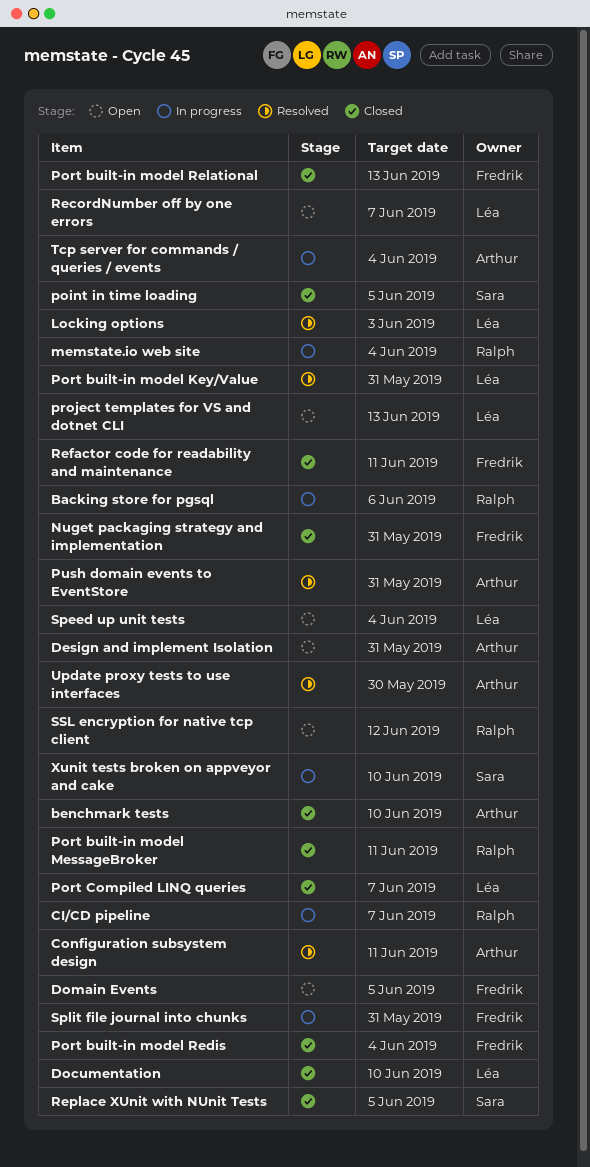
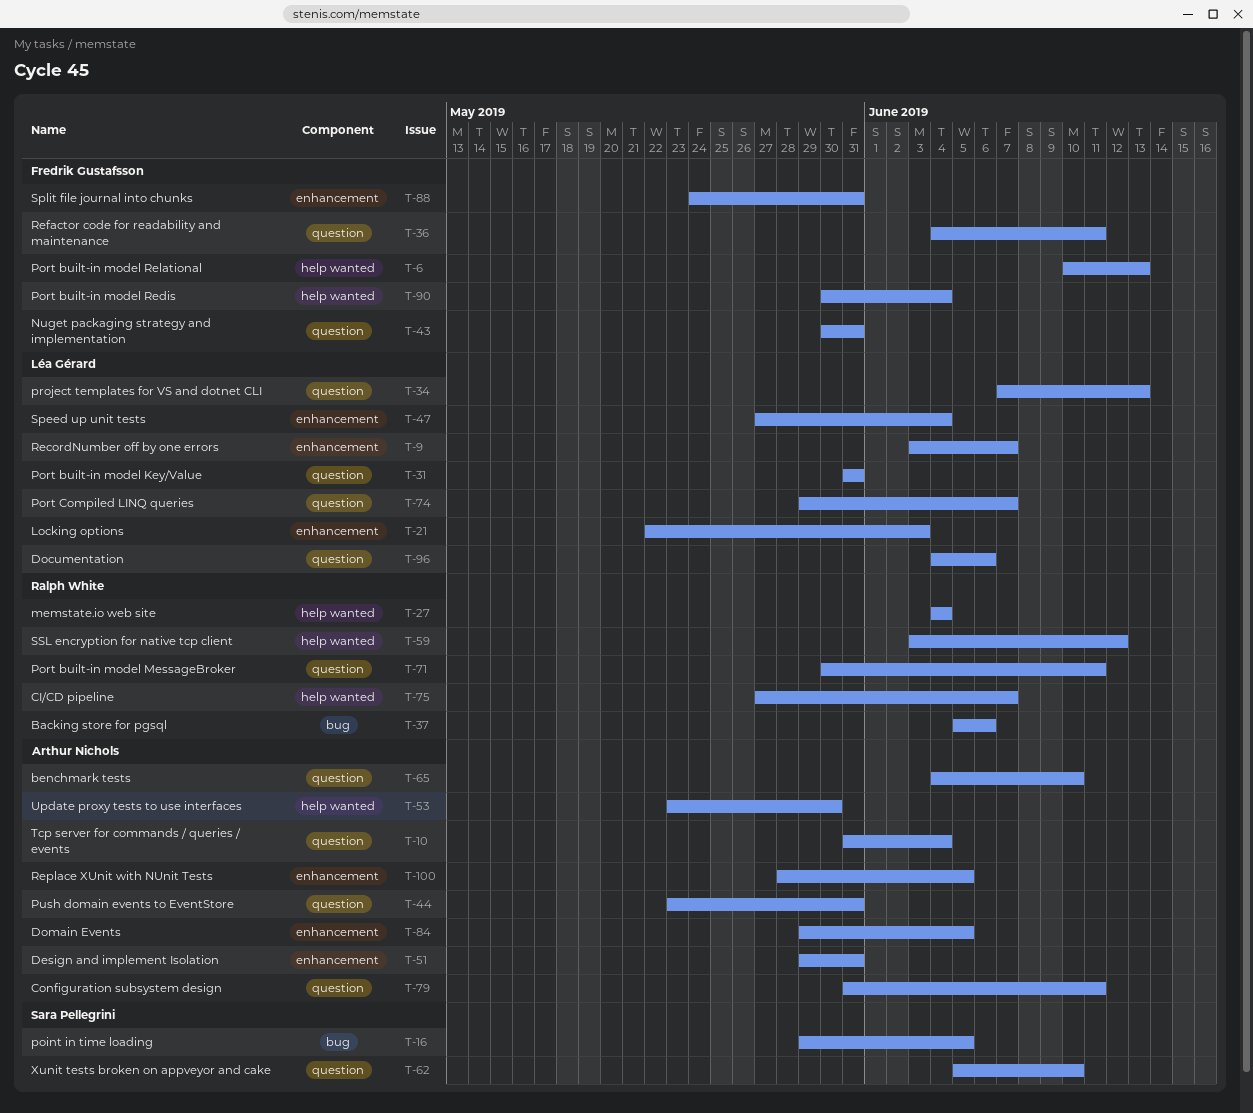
Documentation, due: Jun 10 -> Jun 6
Domain Events, owner: Fredrik Gustafsson -> Arthur Nichols
Replace XUnit with NUnit Tests, owner: Sara Pellegrini -> Arthur Nichols

